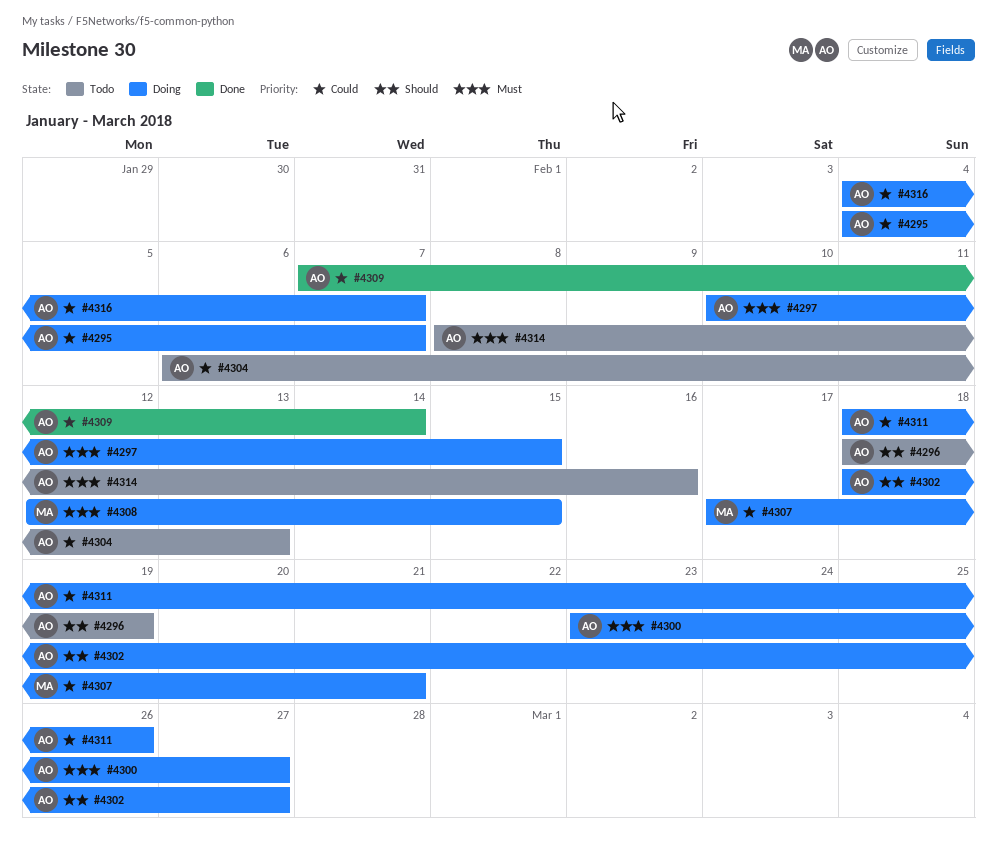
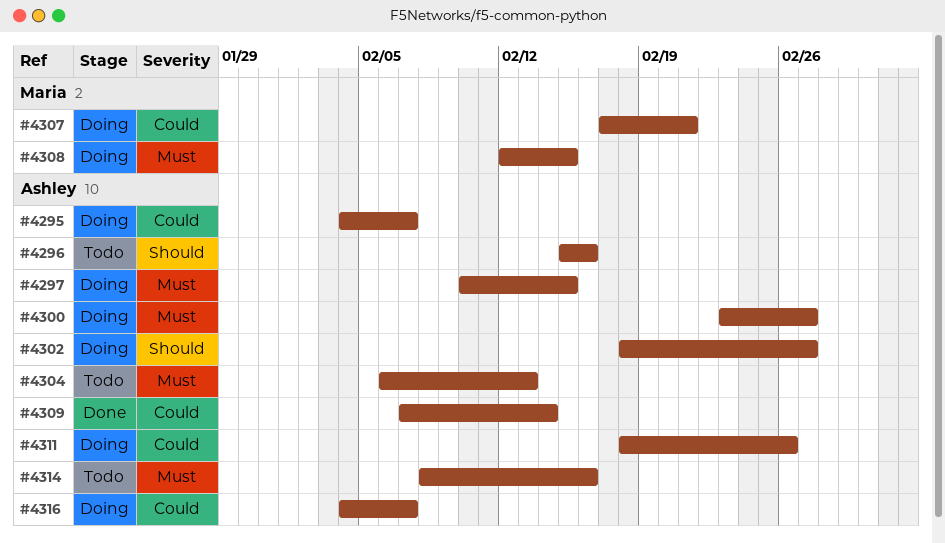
#4296, start: Feb 18 -> Feb 15
#4296, due: Feb 19 -> Feb 16
#4304, priority: Could -> Must

